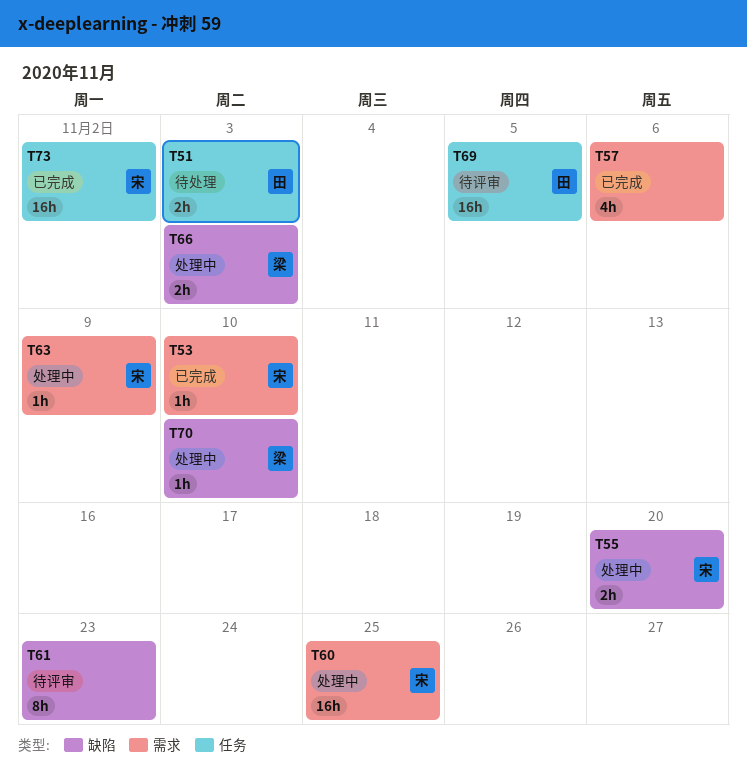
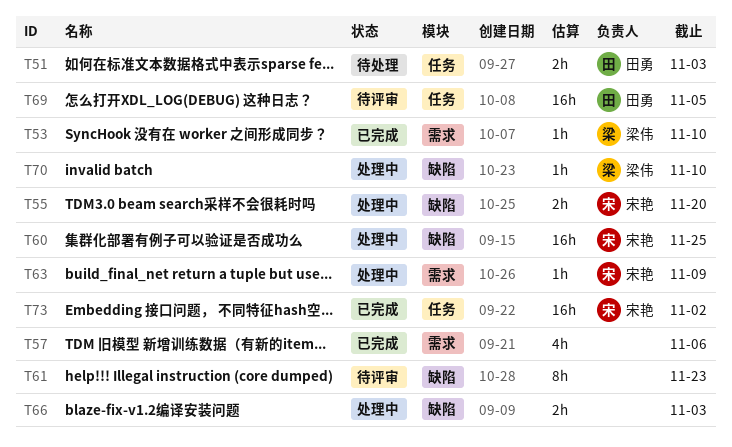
T53, owner: 宋艳 -> 梁伟
T60, label: 需求 -> 缺陷
T66, owner: 梁伟 -> none

